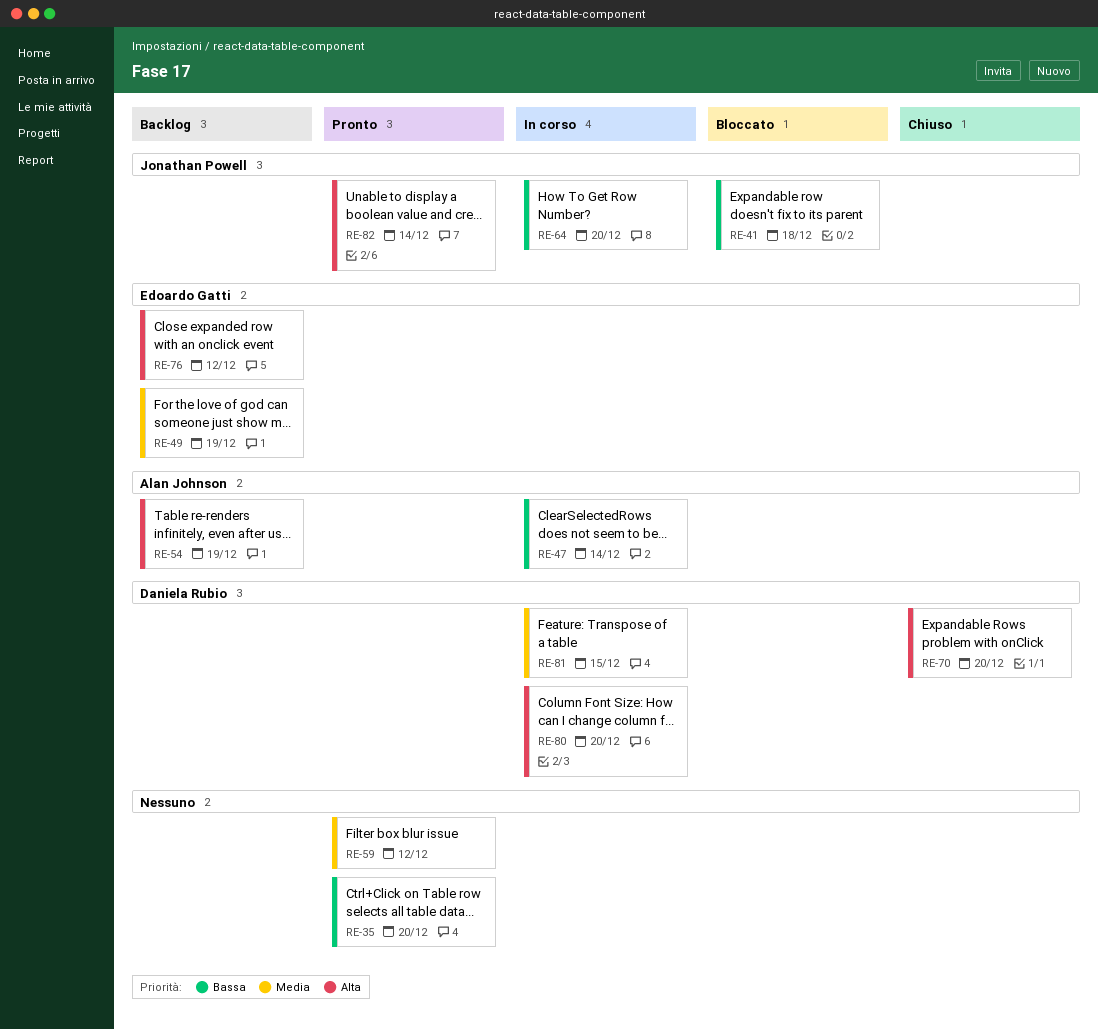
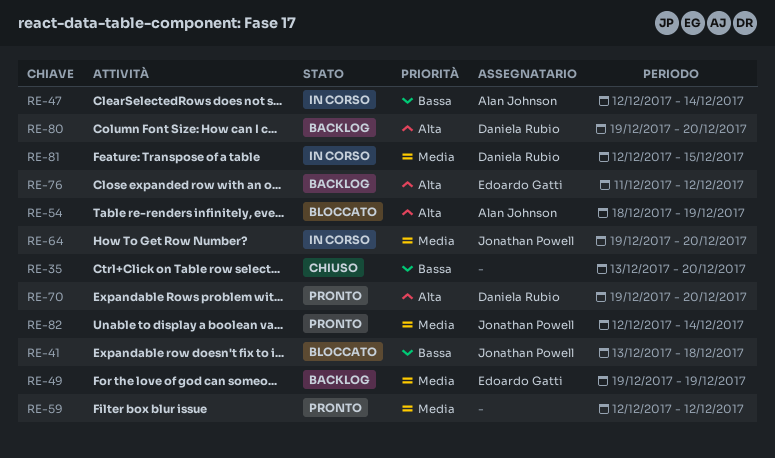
RE-35, status: Pronto -> Chiuso
RE-54, status: Backlog -> Bloccato
RE-64, priority: Bassa -> Media
RE-70, status: Chiuso -> Pronto
RE-80, status: In corso -> Backlog
RE-82, priority: Alta -> Media

